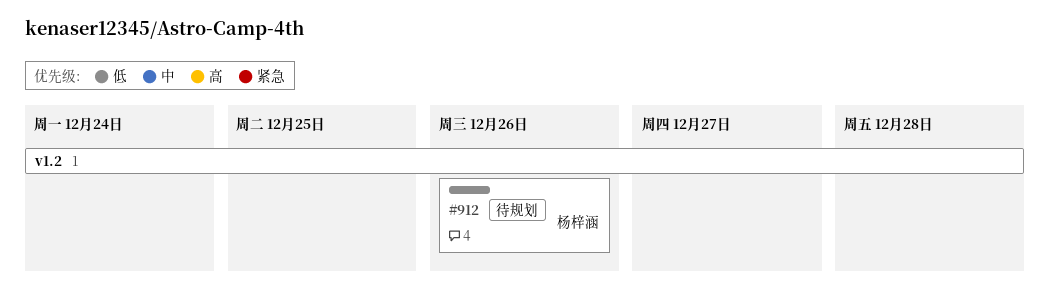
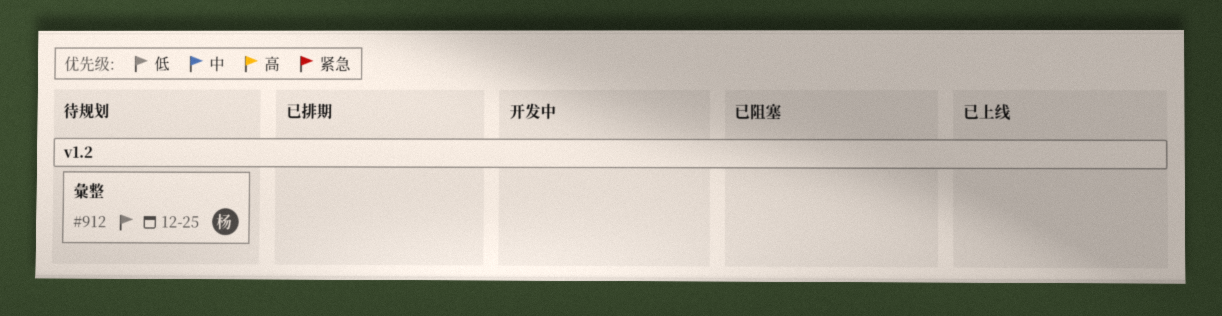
#912, due: Dec 26 -> Dec 25

